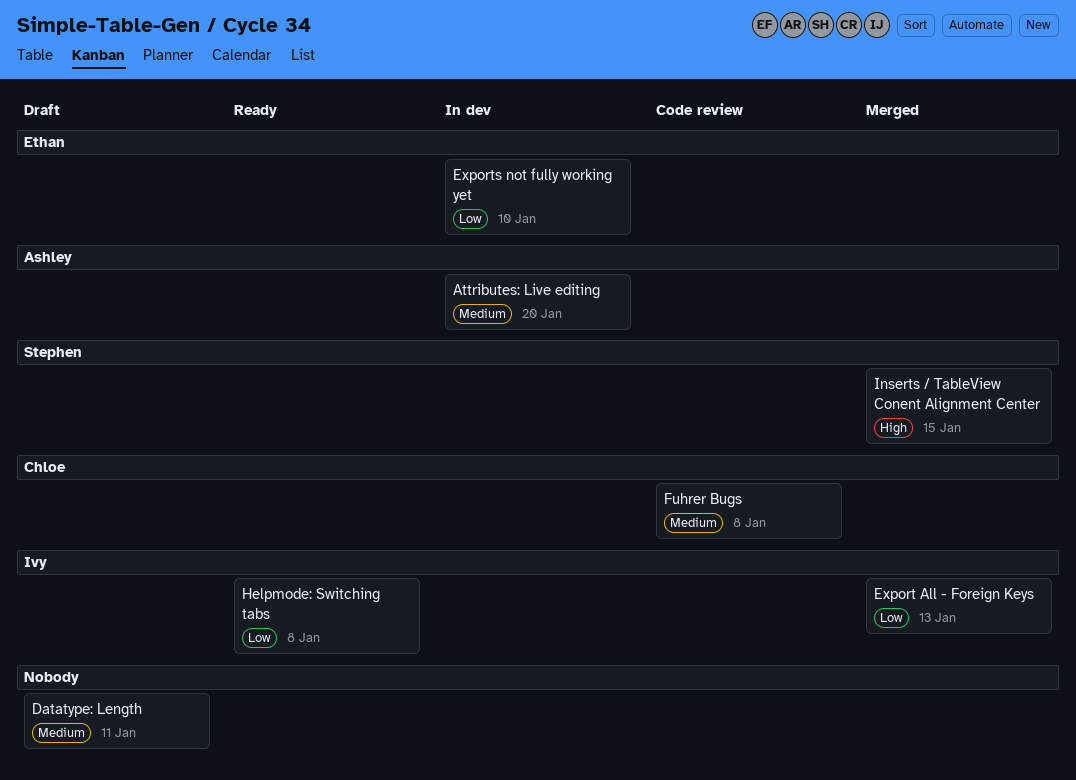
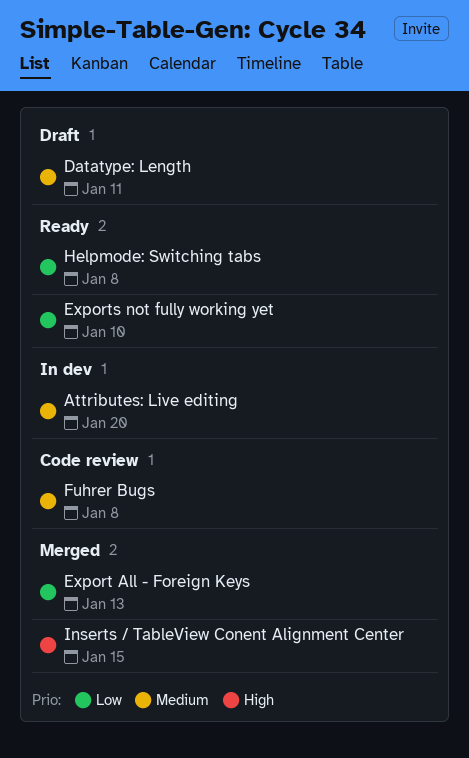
Exports not fully working yet, status: In dev -> Ready

